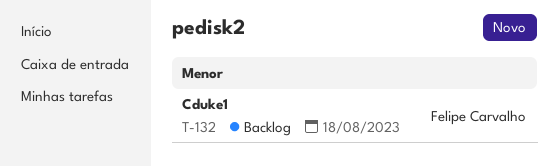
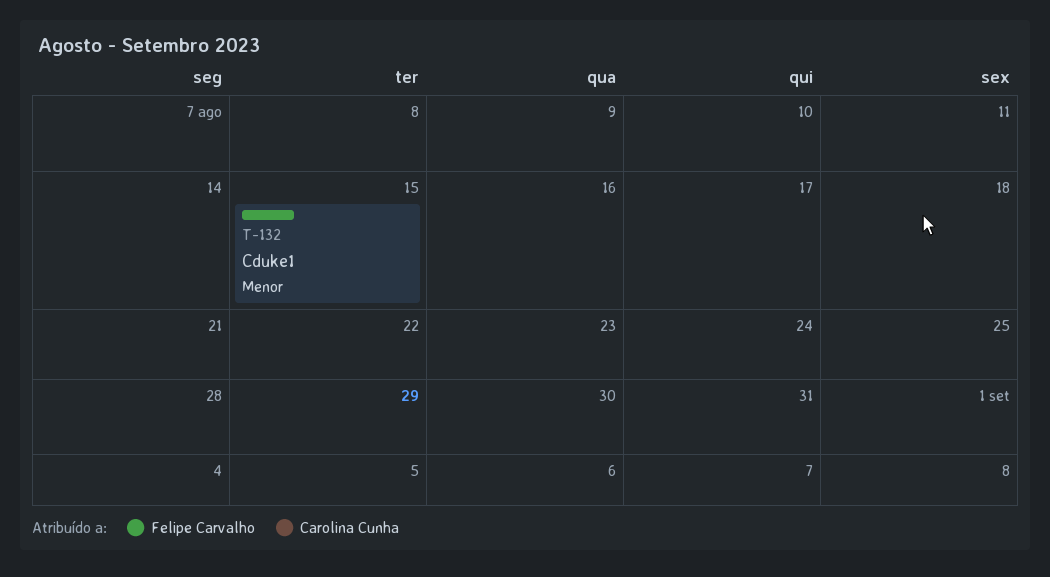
T-132, due: Aug 18 -> Aug 15

